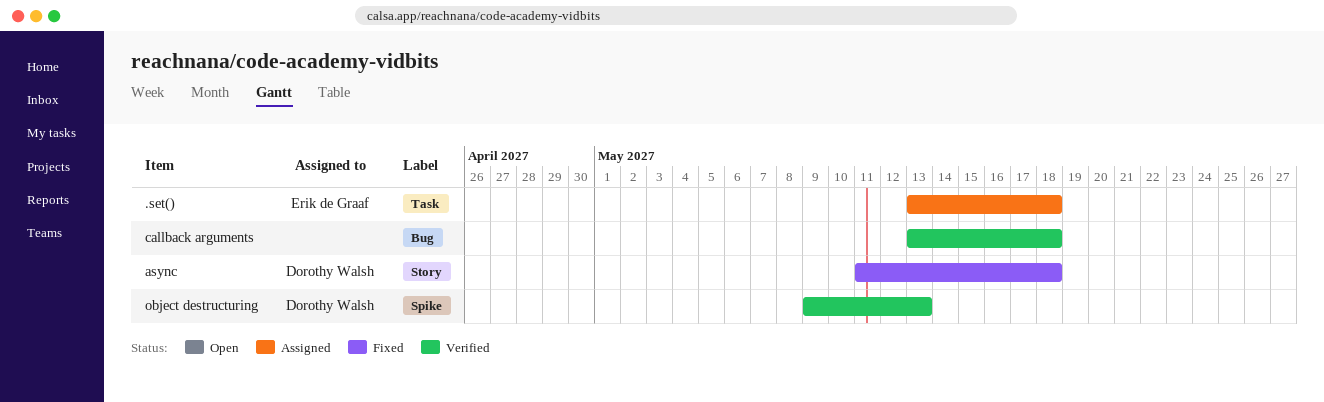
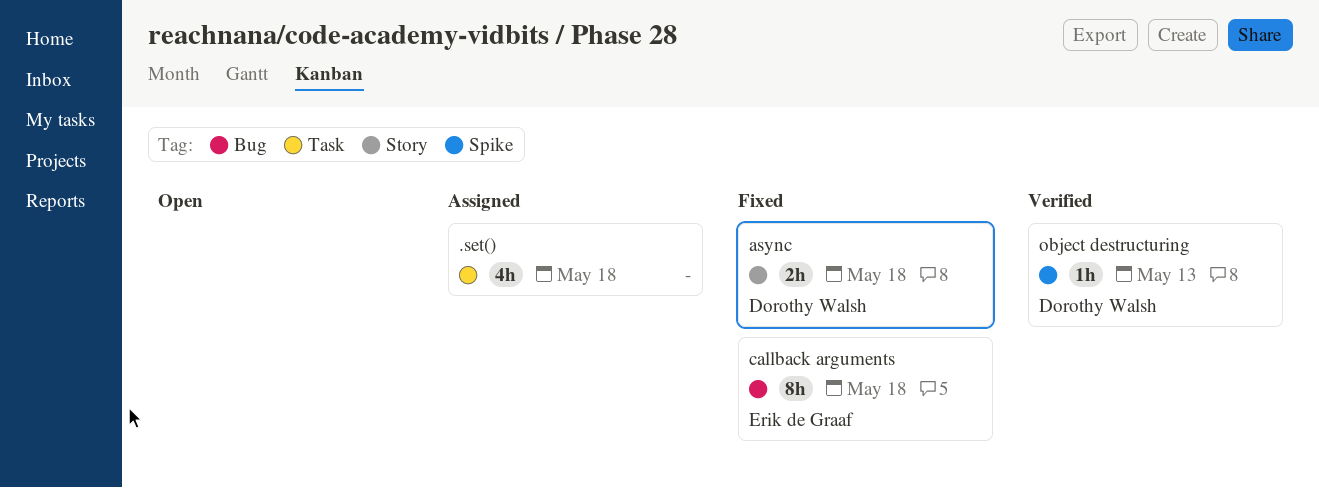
.set(), owner: Erik de Graaf -> none
callback arguments, status: Verified -> Fixed
callback arguments, owner: none -> Erik de Graaf

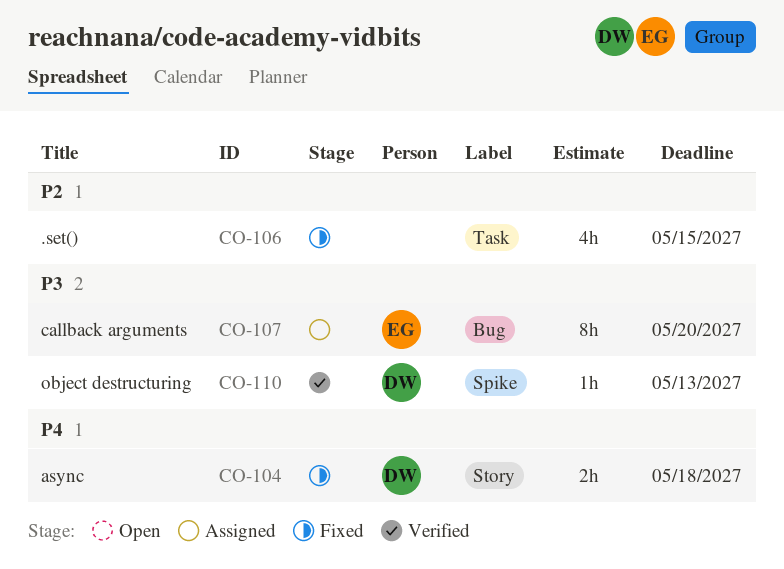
.set(), status: Assigned -> Fixed
.set(), due: May 18 -> May 15
callback arguments, status: Fixed -> Assigned
callback arguments, due: May 18 -> May 20

